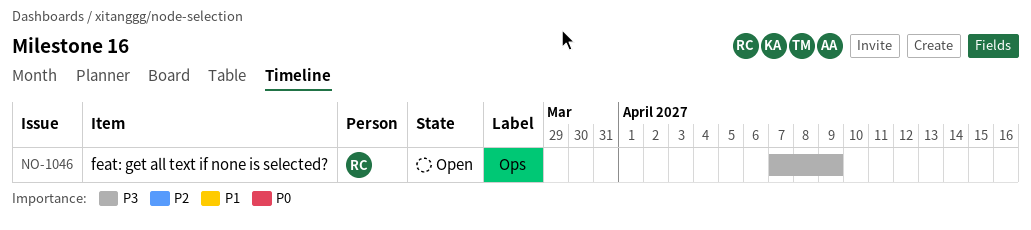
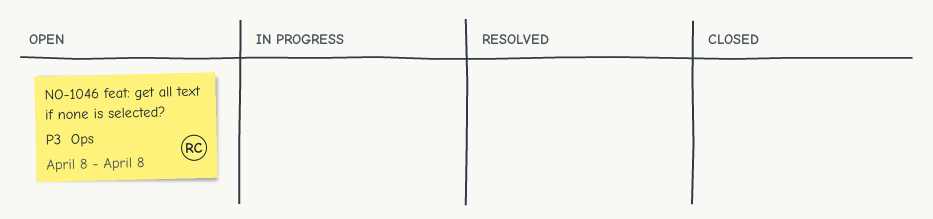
NO-1046, start: Apr 7 -> Apr 8
NO-1046, due: Apr 9 -> Apr 8

